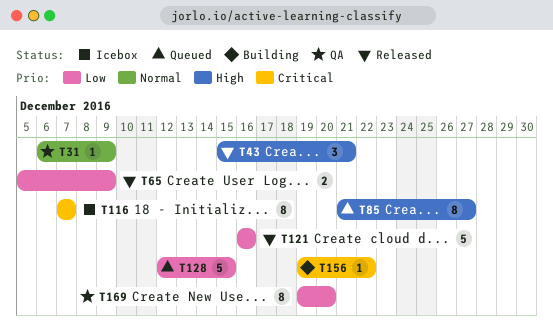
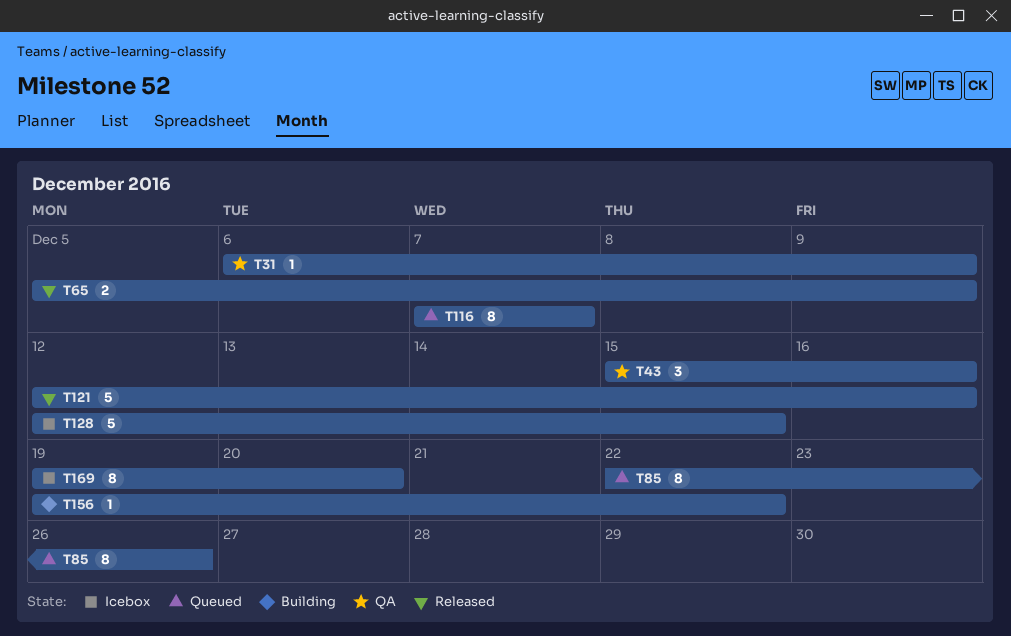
T43, status: Released -> QA
T43, due: Dec 21 -> Dec 16
T85, start: Dec 21 -> Dec 22
T85, due: Dec 27 -> Dec 26
T116, status: Icebox -> Queued
T121, start: Dec 16 -> Dec 12
T128, status: Queued -> Icebox
T169, status: QA -> Icebox

